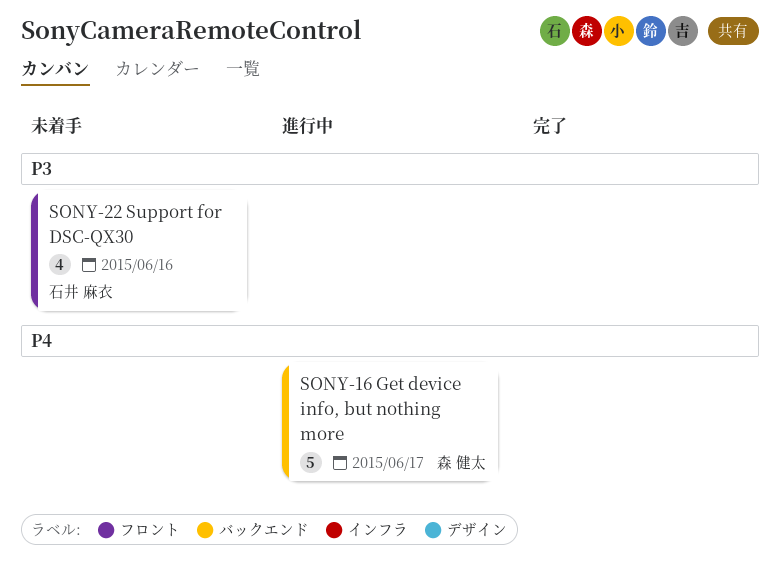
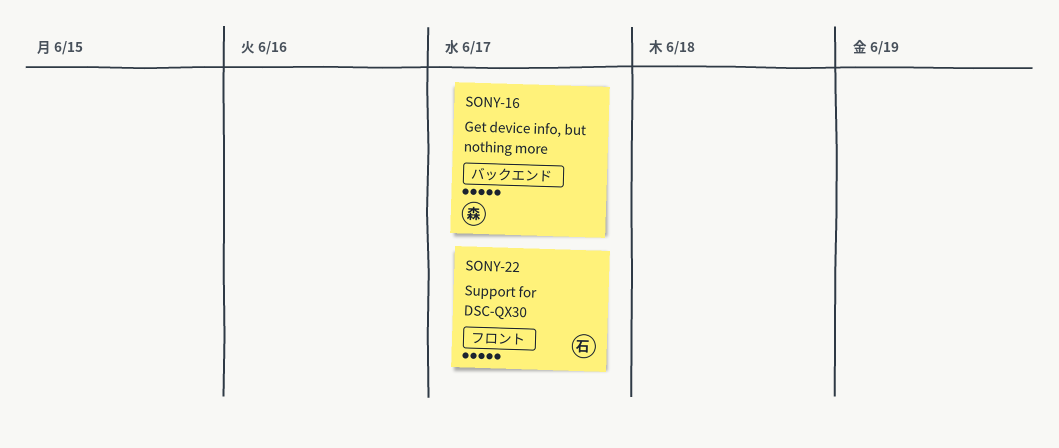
SONY-22, estimate: 4 -> 5
SONY-22, due: Jun 16 -> Jun 17

